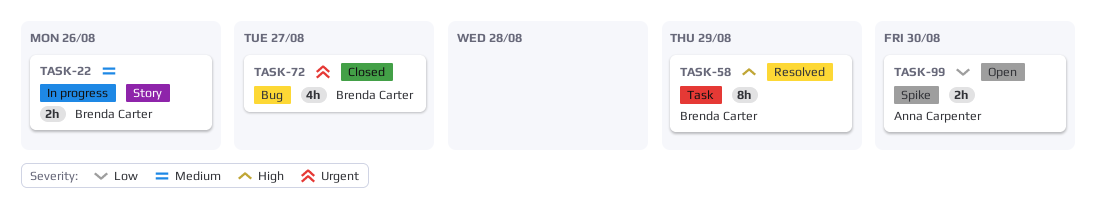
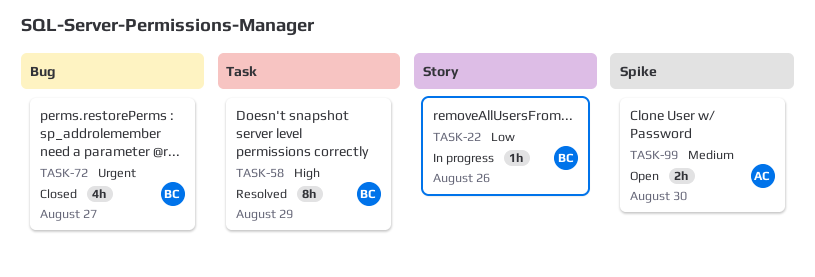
TASK-22, priority: Medium -> Low
TASK-22, estimate: 2h -> 1h
TASK-99, priority: Low -> Medium

